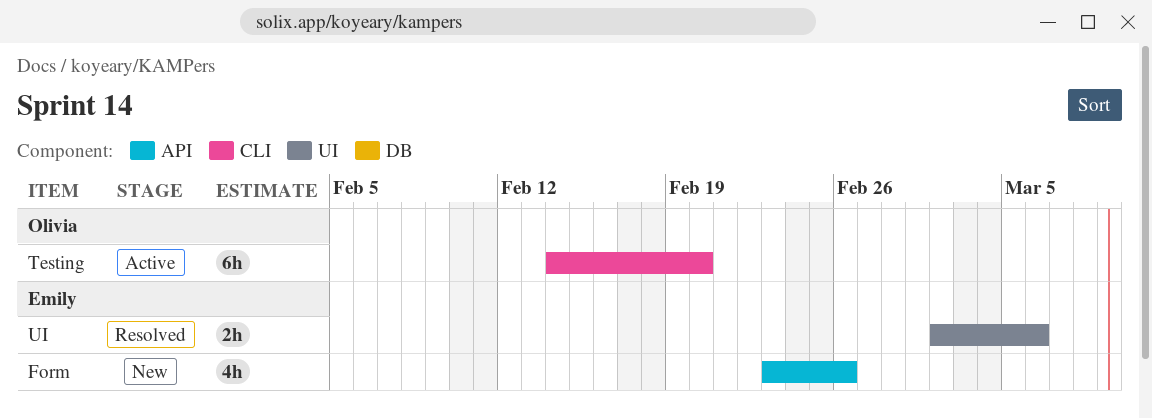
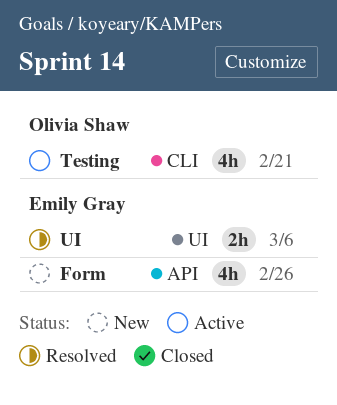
Testing, estimate: 6h -> 4h
Testing, due: Feb 20 -> Feb 21

